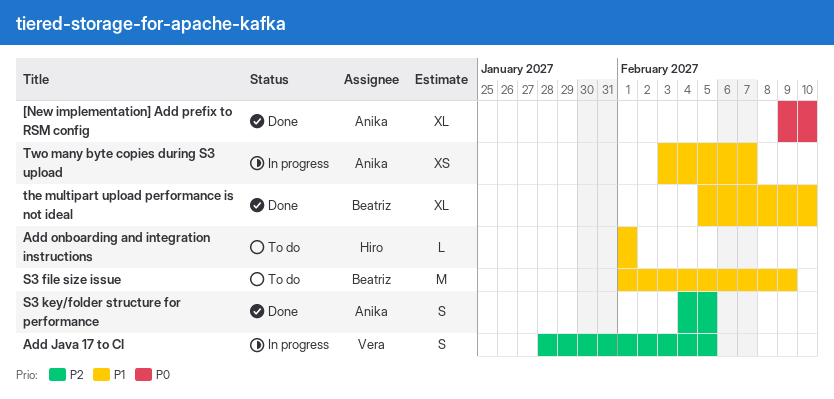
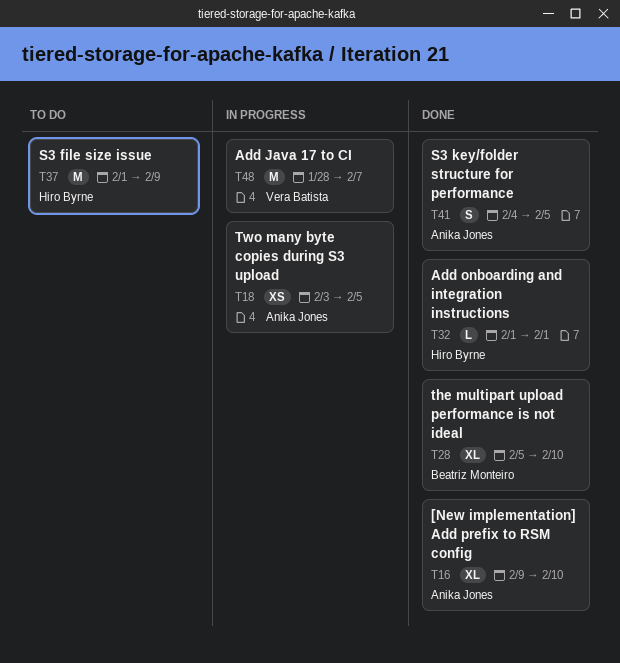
Add Java 17 to CI, estimate: S -> M
Add Java 17 to CI, due: Feb 5 -> Feb 7
Add onboarding and integration instructions, status: To do -> Done
S3 file size issue, owner: Beatriz Monteiro -> Hiro Byrne
Two many byte copies during S3 upload, due: Feb 7 -> Feb 5

